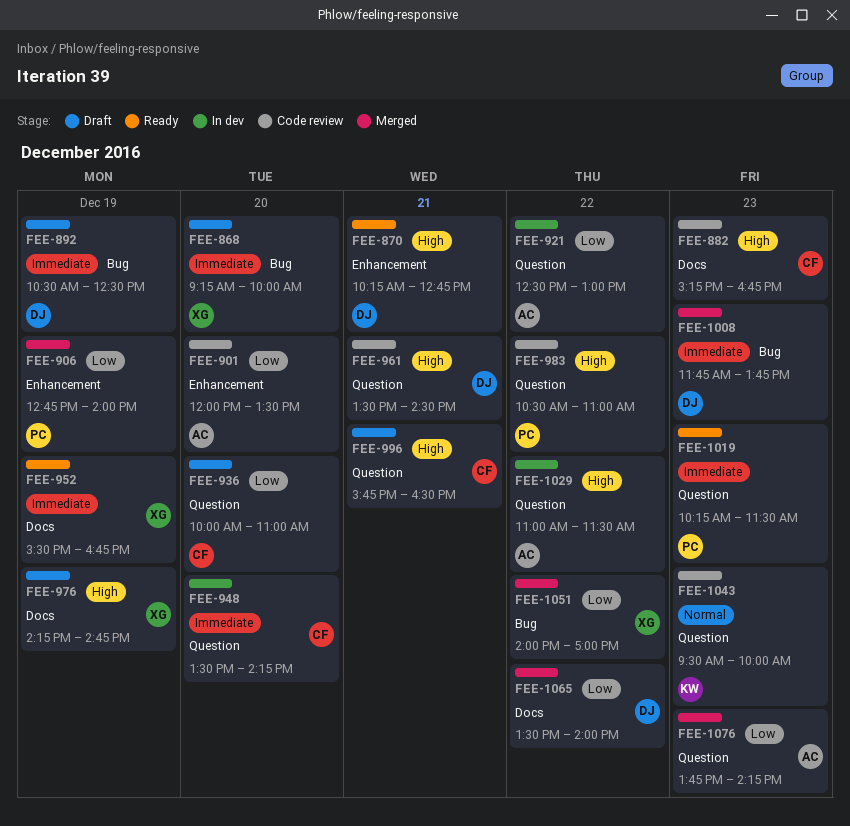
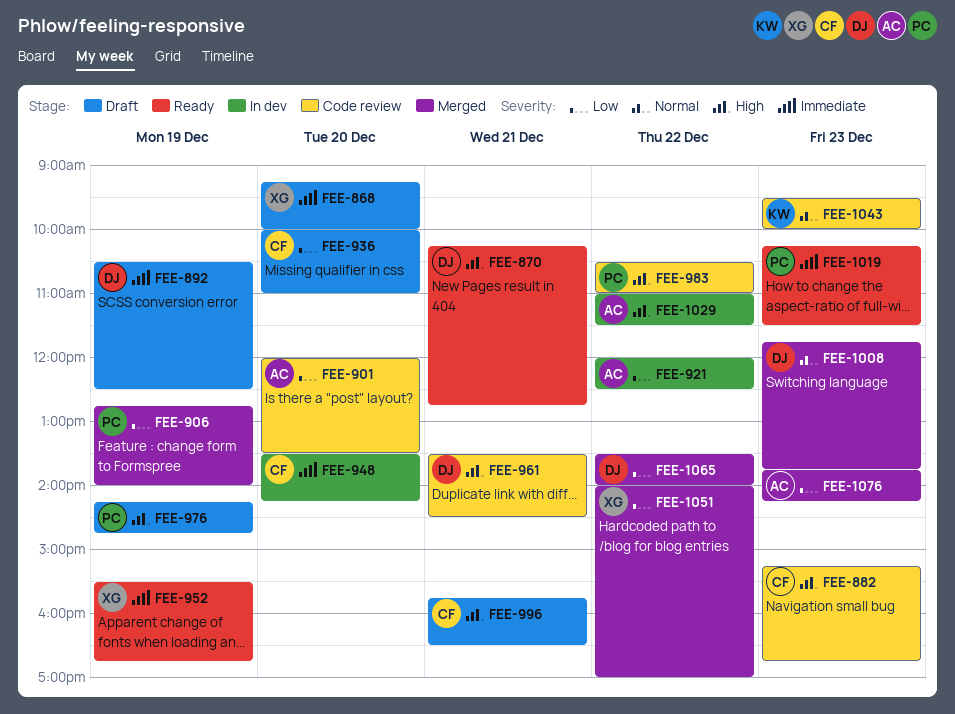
FEE-921, begins: 12:30 -> 12:00
FEE-921, ends: 13:00 -> 12:30
FEE-976, owner: XG -> PC
FEE-1008, priority: Immediate -> Normal

